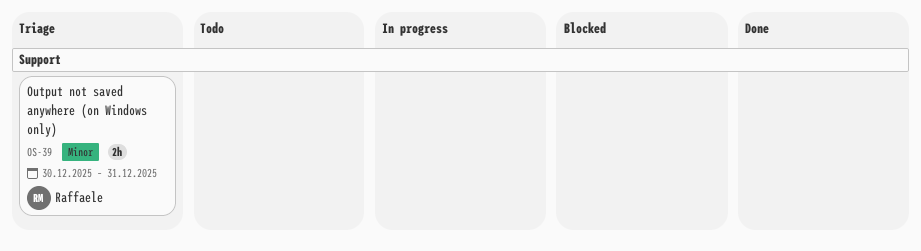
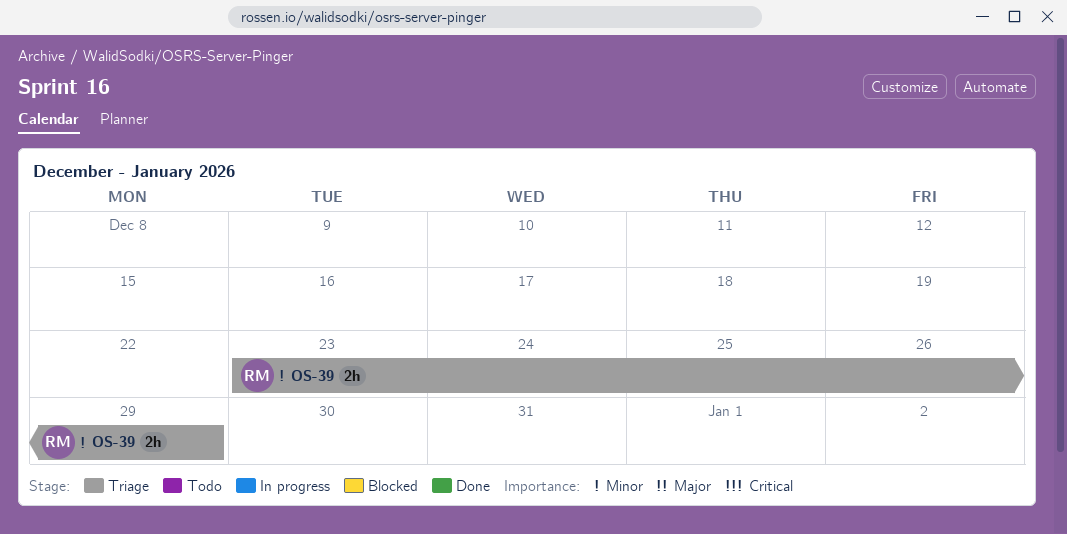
OS-39, start: Dec 30 -> Dec 23
OS-39, due: Dec 31 -> Dec 29

